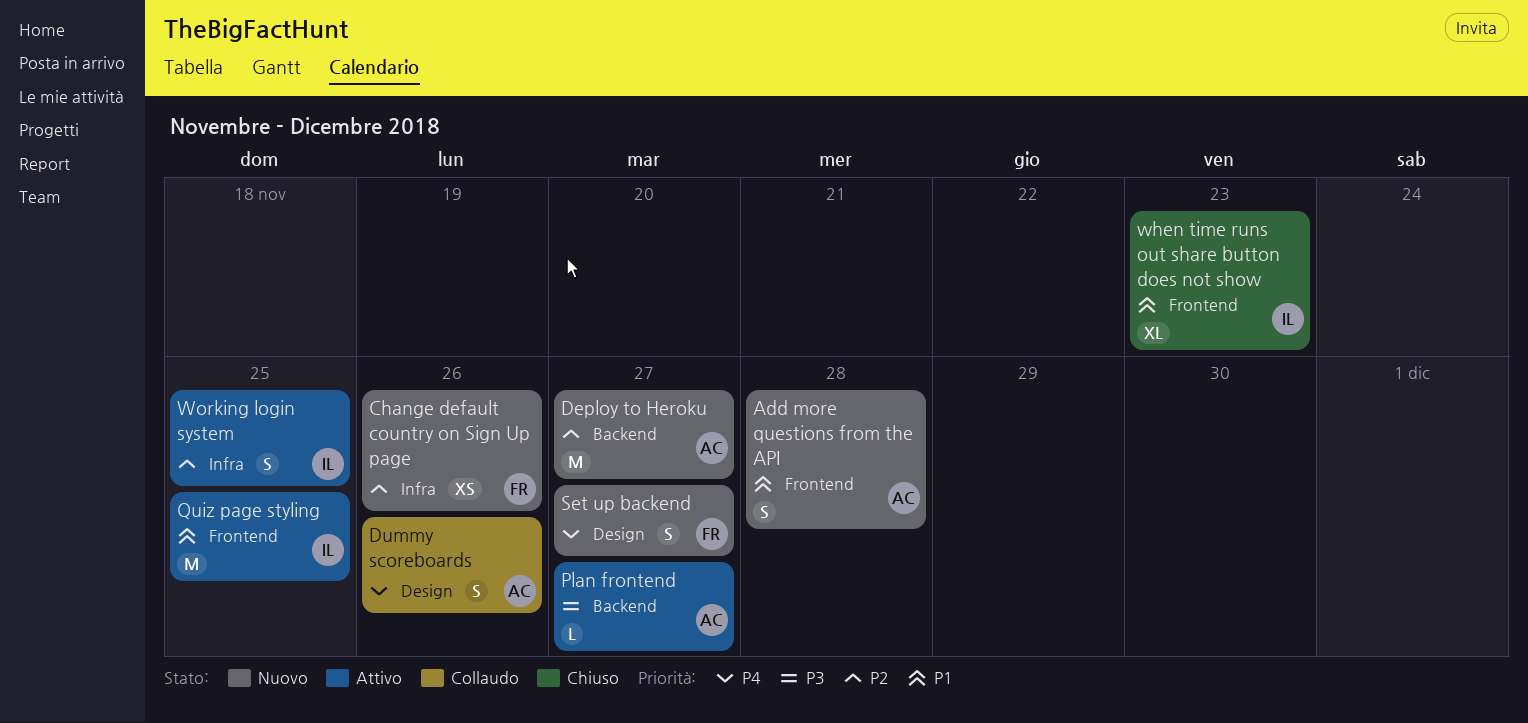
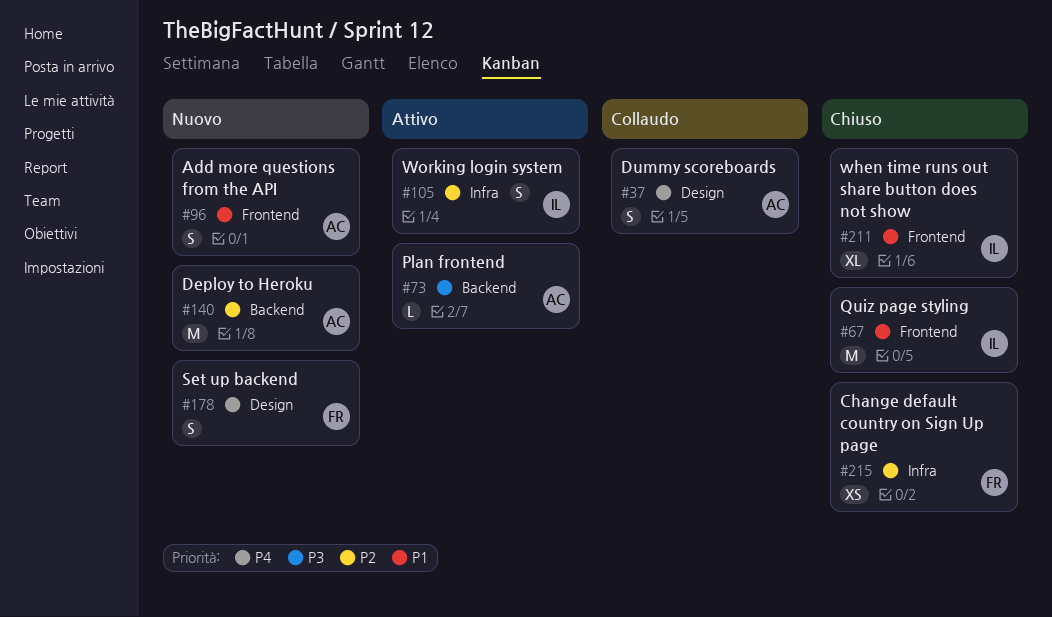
Change default country on Sign Up page, status: Nuovo -> Chiuso
Quiz page styling, status: Attivo -> Chiuso

